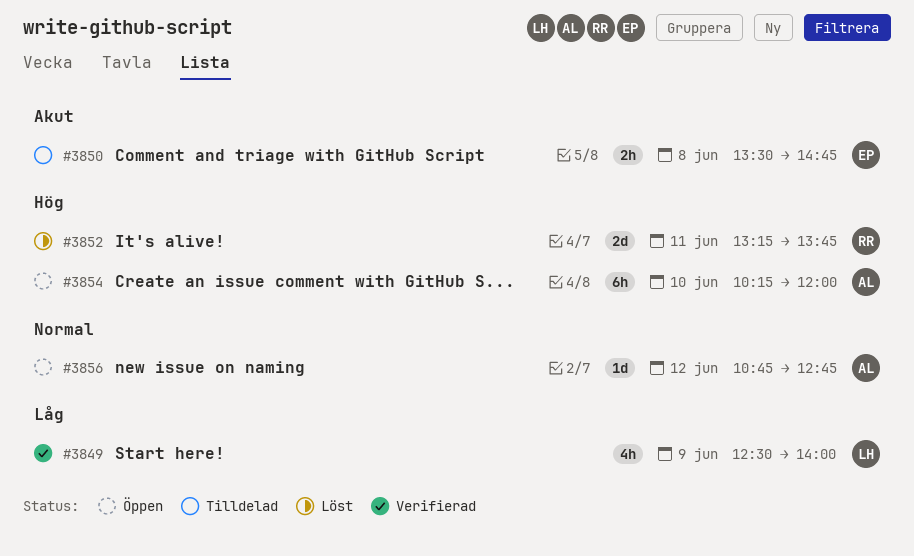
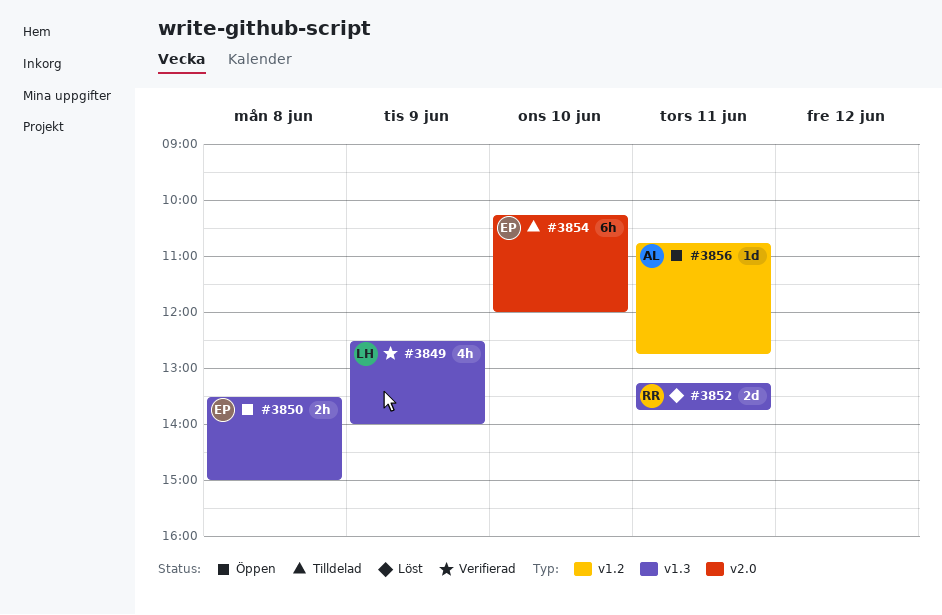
#3850, status: Tilldelad -> Öppen
#3850, ends: 14:45 -> 15:00
#3854, status: Öppen -> Tilldelad
#3854, owner: AL -> EP
#3856, day: Jun 12 -> Jun 11

